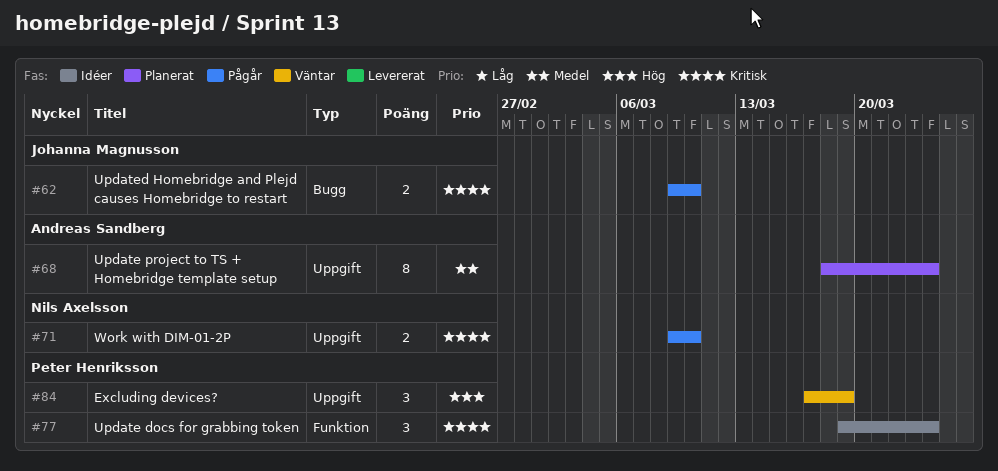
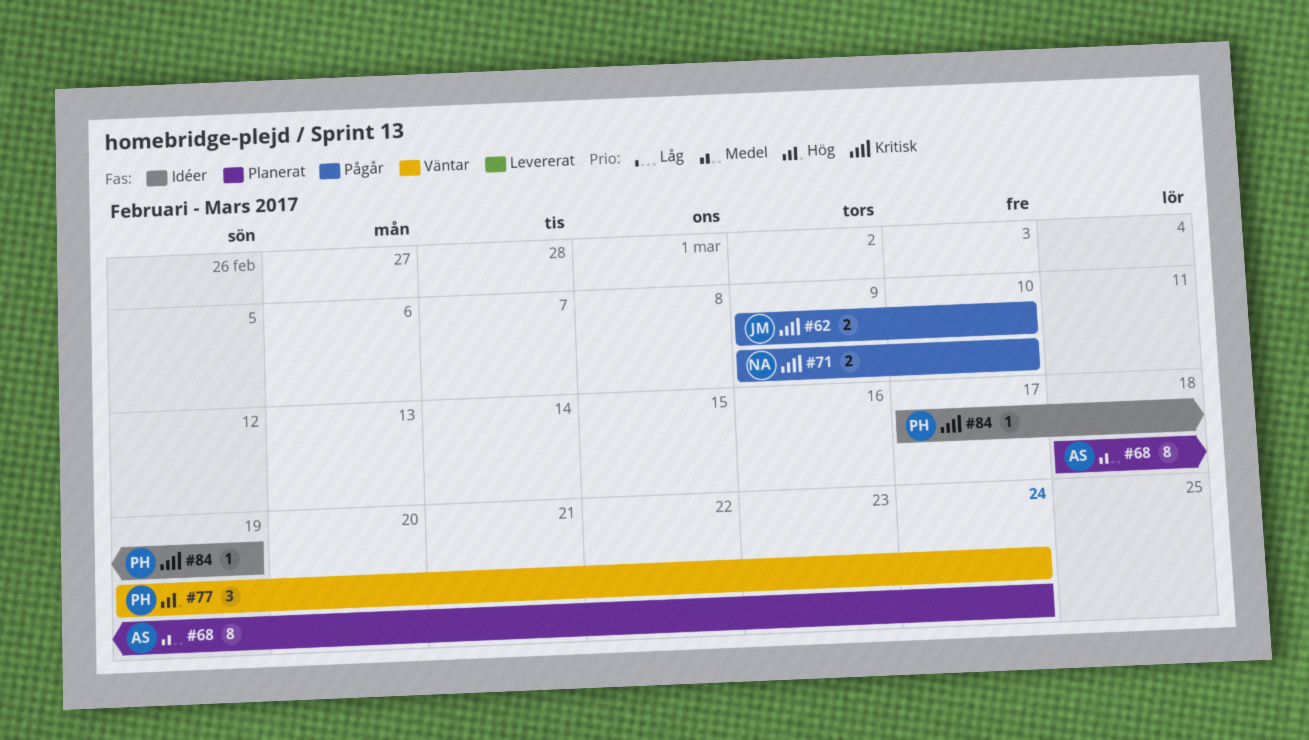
#77, status: Idéer -> Väntar
#77, priority: Kritisk -> Hög
#84, status: Väntar -> Idéer
#84, priority: Hög -> Kritisk
#84, estimate: 3 -> 1

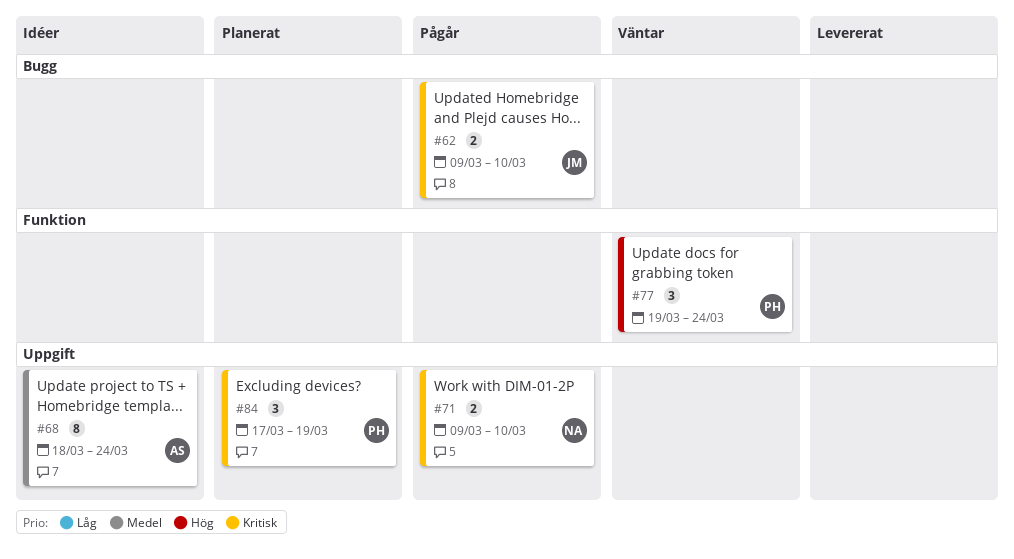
#68, status: Planerat -> Idéer
#84, status: Idéer -> Planerat
#84, estimate: 1 -> 3

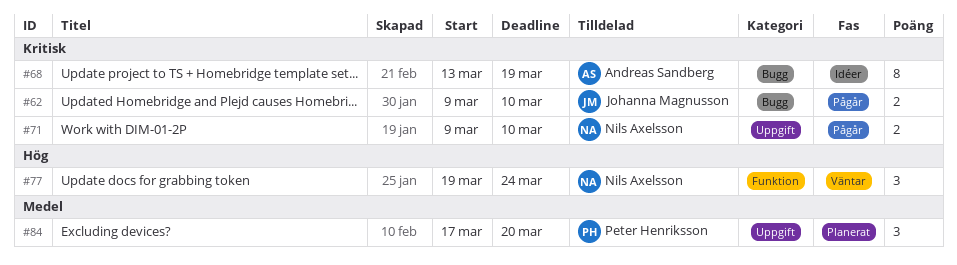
#68, priority: Medel -> Kritisk
#68, label: Uppgift -> Bugg
#68, start: Mar 18 -> Mar 13
#68, due: Mar 24 -> Mar 19
#77, owner: Peter Henriksson -> Nils Axelsson
#84, priority: Kritisk -> Medel
#84, due: Mar 19 -> Mar 20

